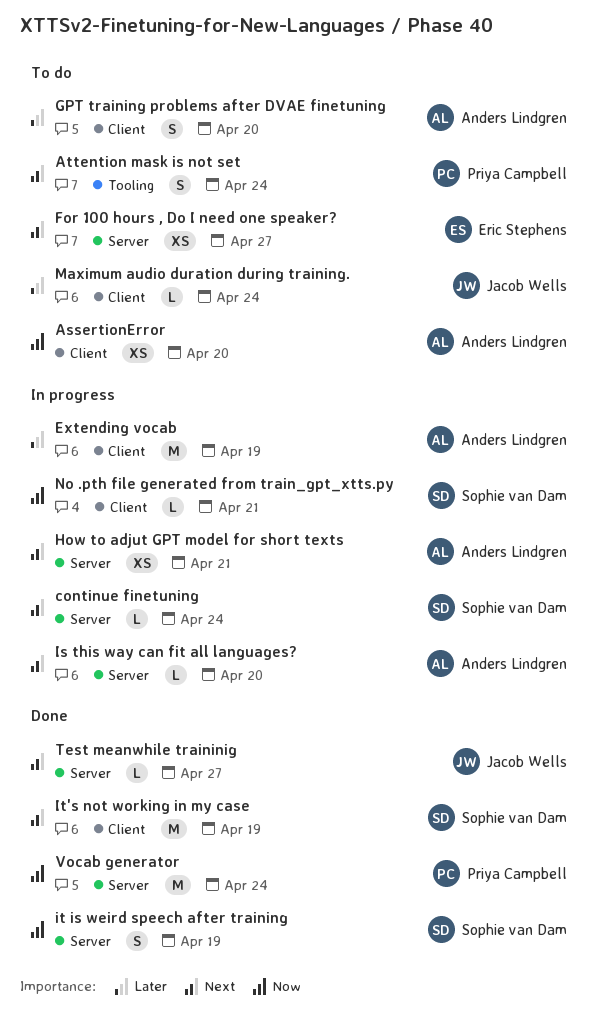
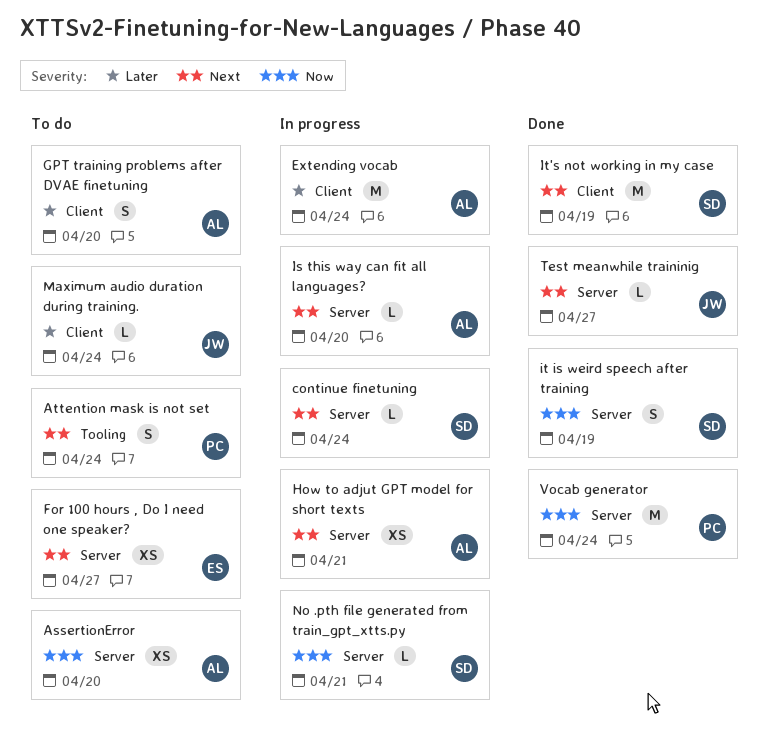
AssertionError, label: Client -> Server
Extending vocab, due: Apr 19 -> Apr 24
No .pth file generated from train_gpt_xtts.py, label: Client -> Server

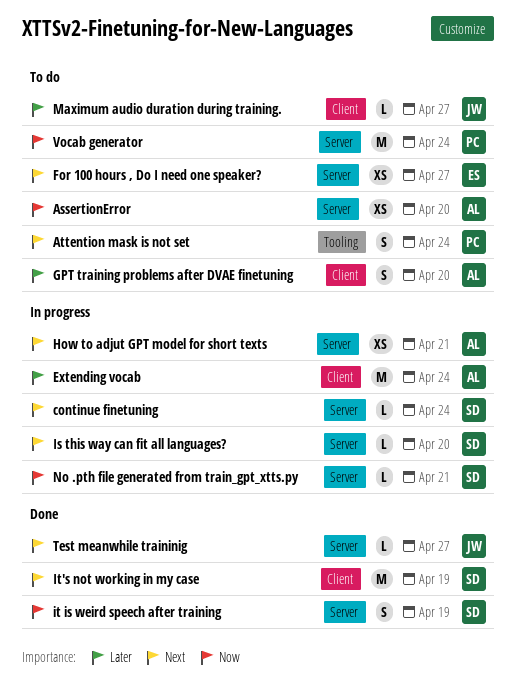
Is this way can fit all languages?, owner: AL -> SD
Maximum audio duration during training., due: Apr 24 -> Apr 27
Vocab generator, status: Done -> To do

